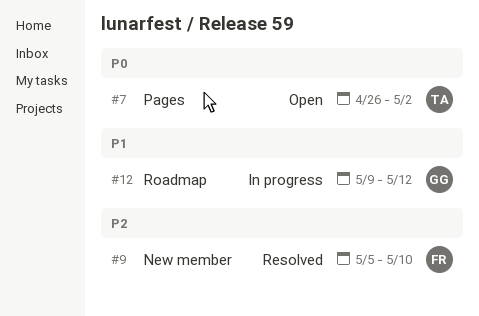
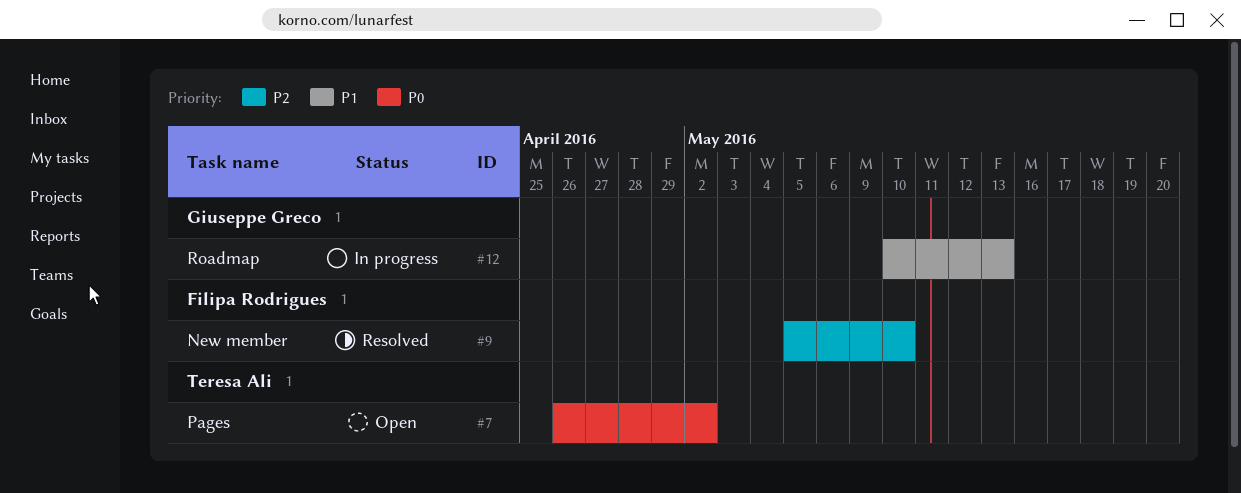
#12, start: May 9 -> May 10
#12, due: May 12 -> May 13

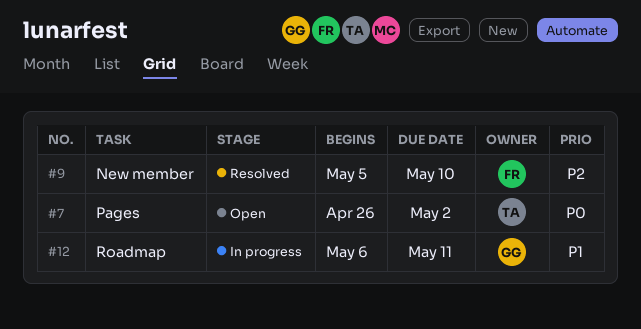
#12, start: May 10 -> May 6
#12, due: May 13 -> May 11

